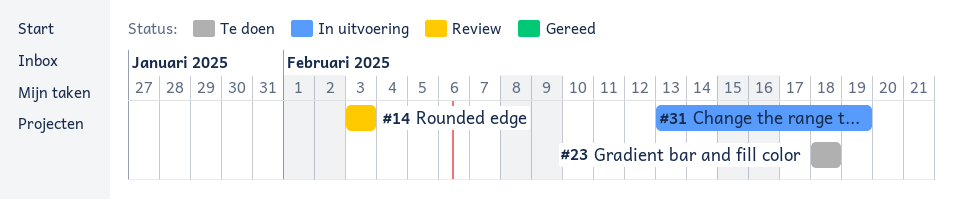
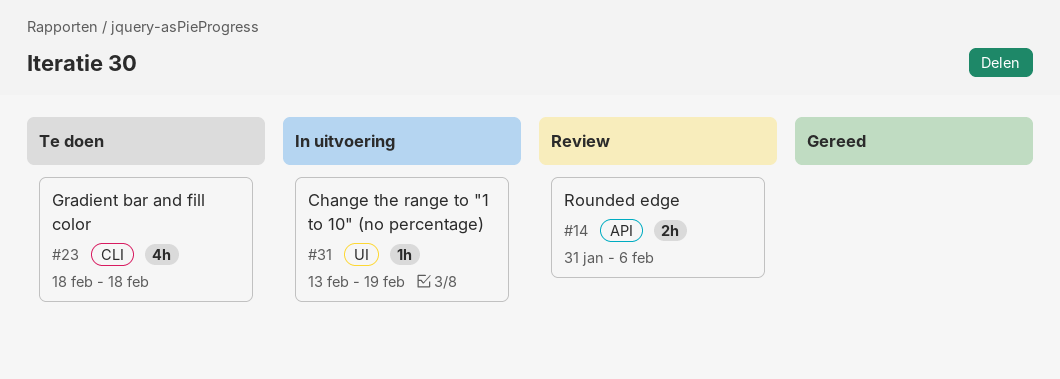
#14, start: Feb 3 -> Jan 31
#14, due: Feb 3 -> Feb 6

